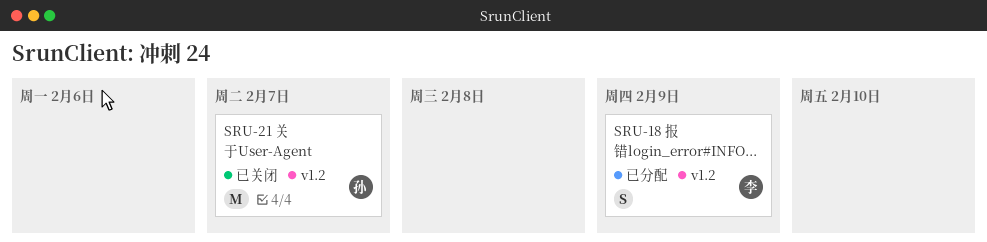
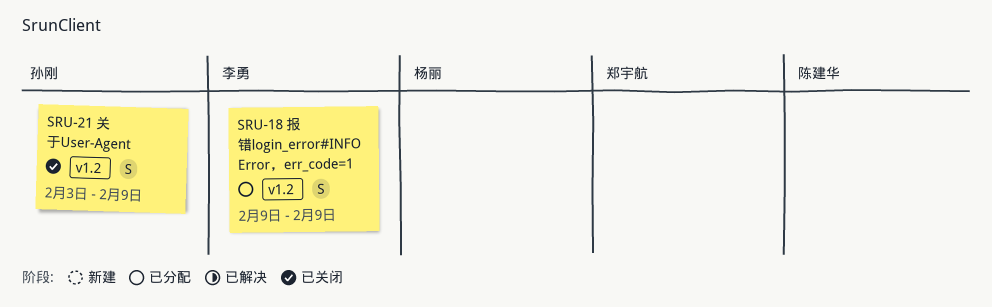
SRU-21, estimate: M -> S
SRU-21, due: Feb 7 -> Feb 9

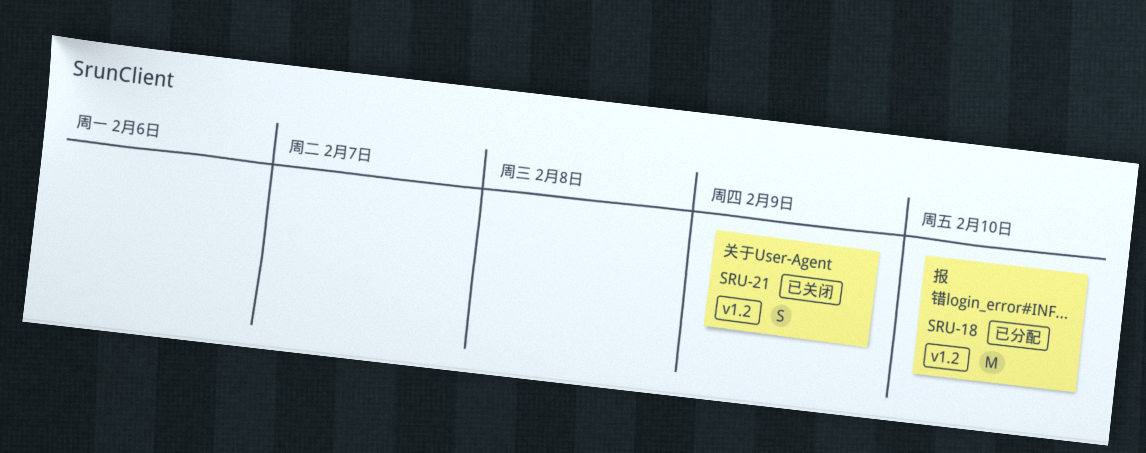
SRU-18, estimate: S -> M
SRU-18, due: Feb 9 -> Feb 10

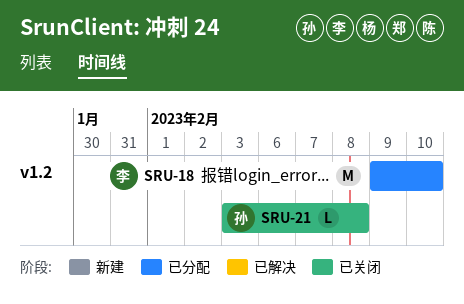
SRU-21, estimate: S -> L
SRU-21, due: Feb 9 -> Feb 8

